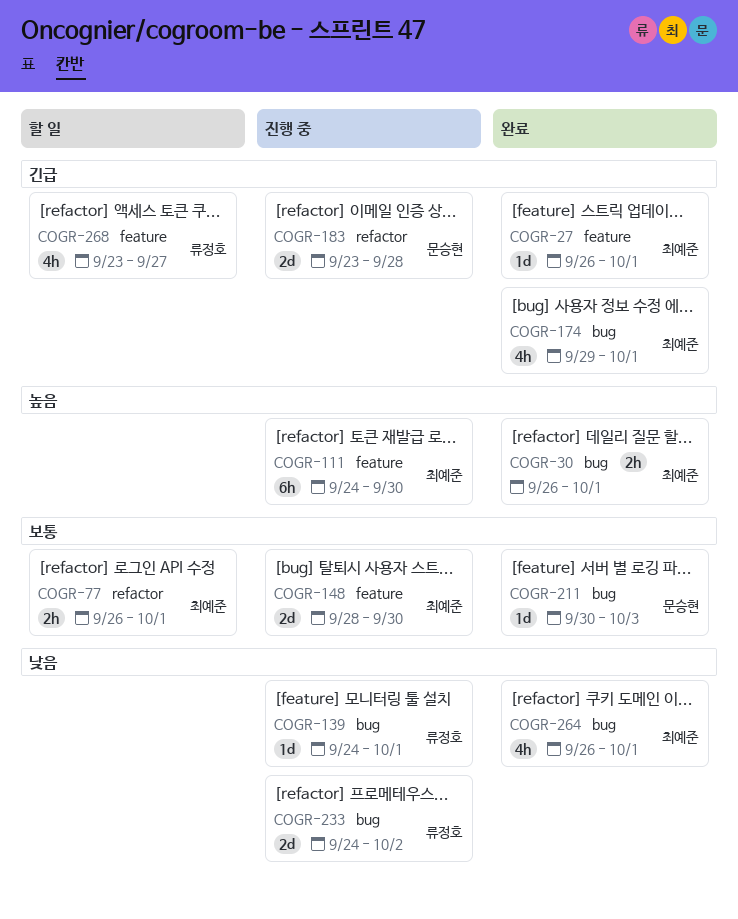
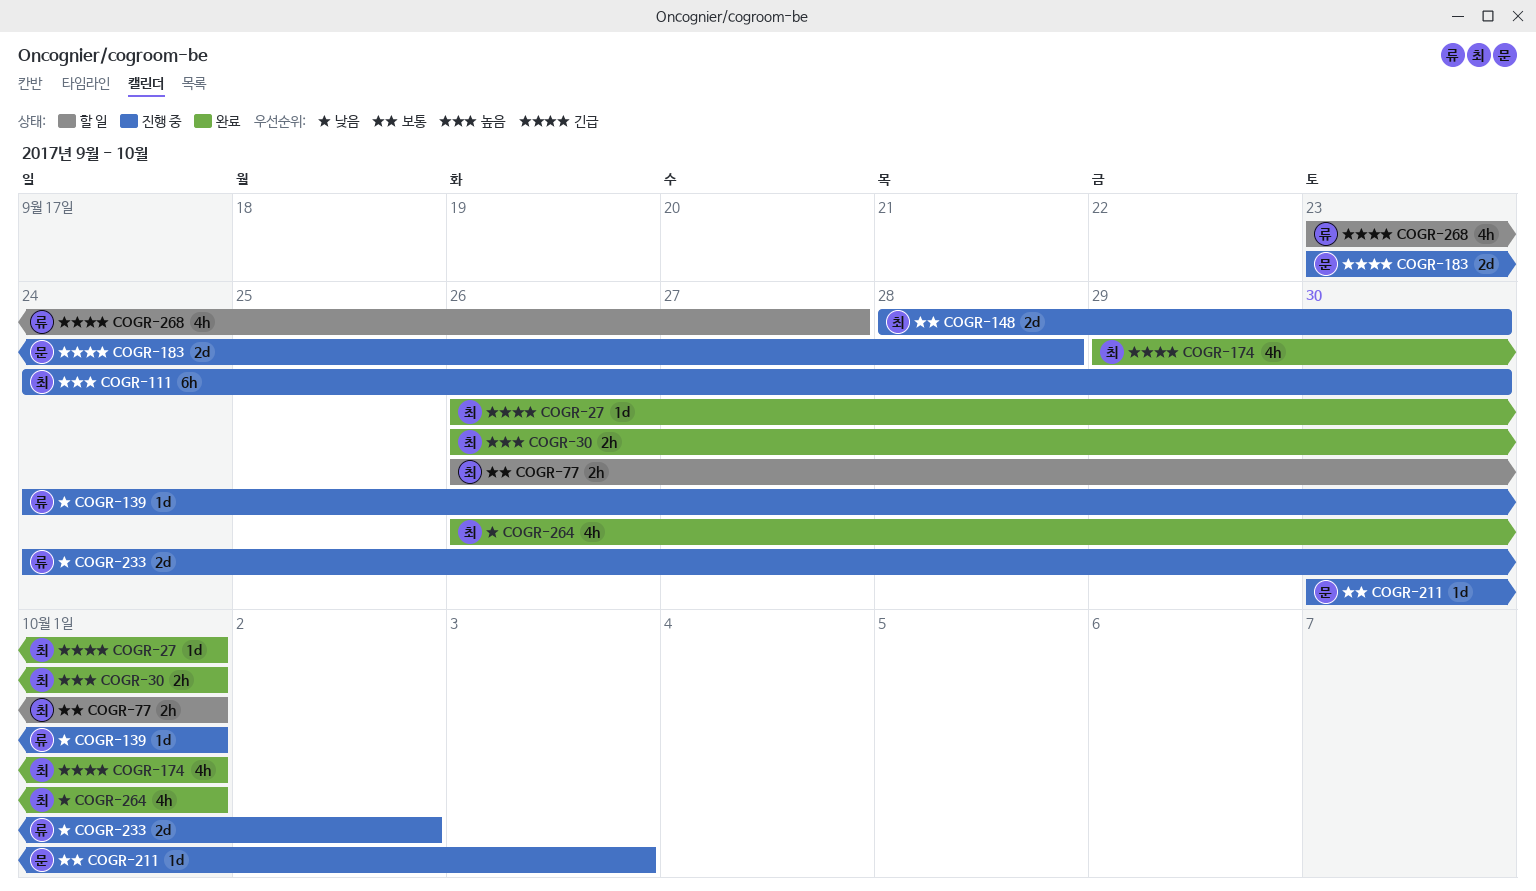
COGR-211, status: 완료 -> 진행 중

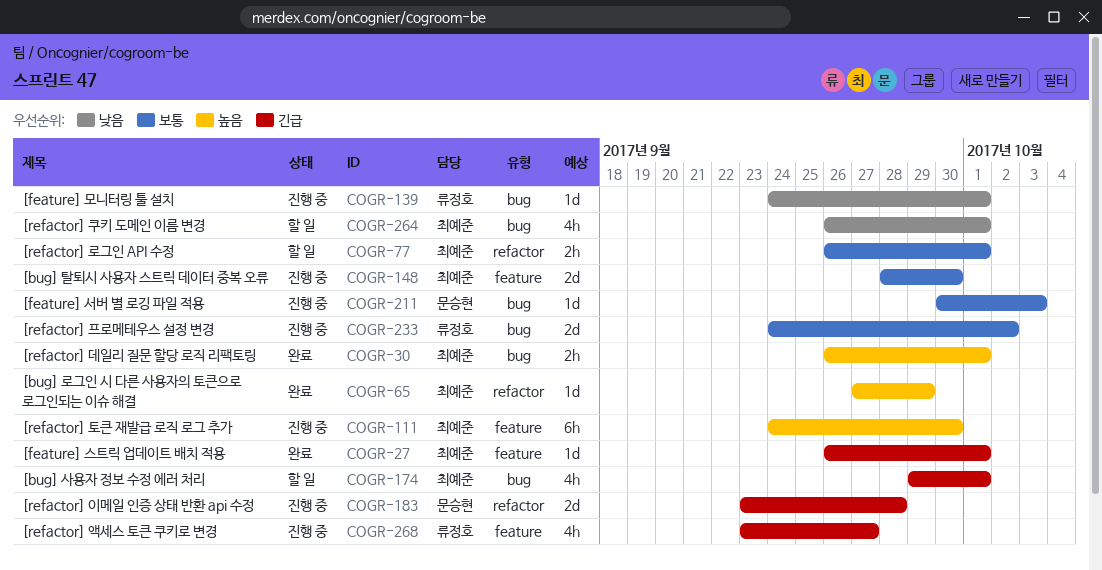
COGR-65: none -> present
COGR-174, status: 완료 -> 할 일
COGR-233, priority: 낮음 -> 보통
COGR-264, status: 완료 -> 할 일
COGR-268, status: 할 일 -> 진행 중

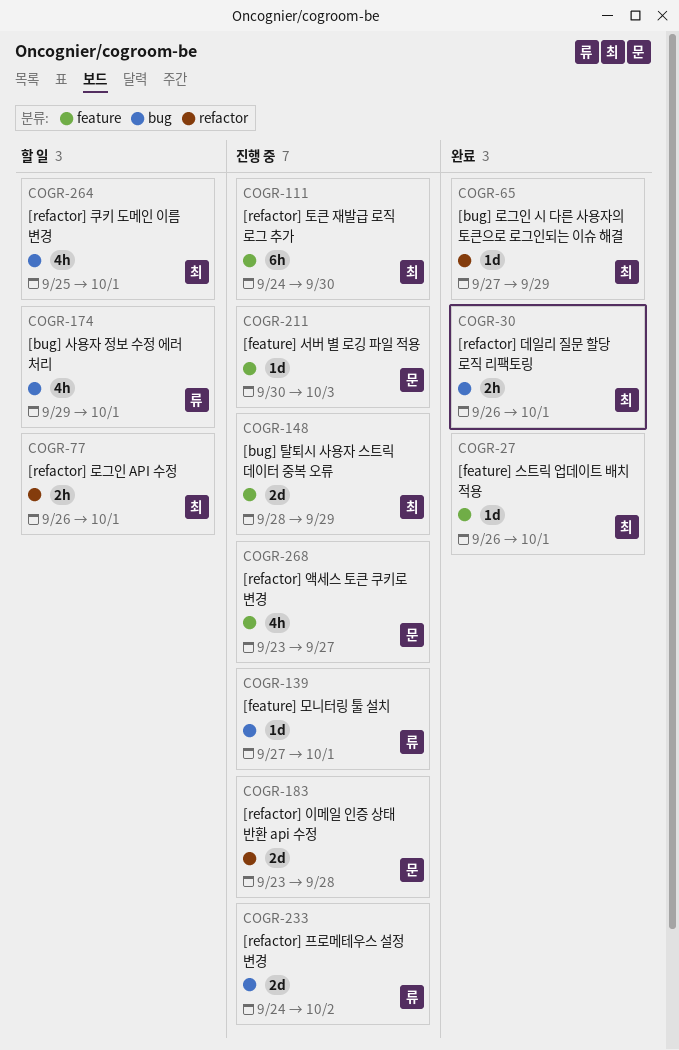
COGR-139, start: Sep 24 -> Sep 27
COGR-148, due: Sep 30 -> Sep 29
COGR-174, owner: 최예준 -> 류정호
COGR-211, label: bug -> feature
COGR-264, start: Sep 26 -> Sep 25
COGR-268, owner: 류정호 -> 문승현

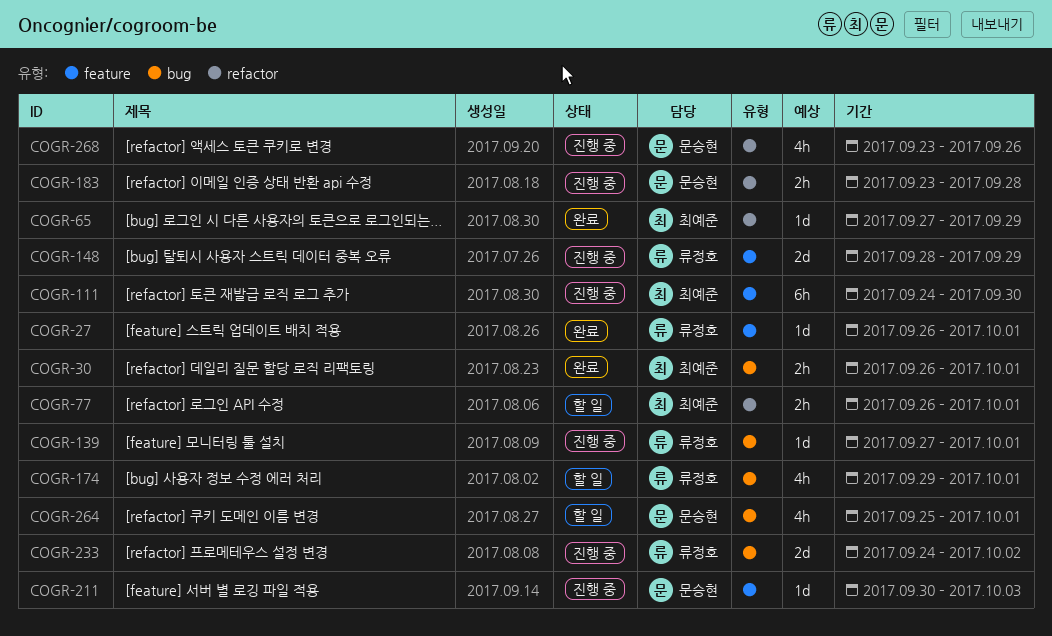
COGR-27, owner: 최예준 -> 류정호
COGR-148, owner: 최예준 -> 류정호
COGR-183, estimate: 2d -> 2h
COGR-264, owner: 최예준 -> 문승현
COGR-268, label: feature -> refactor
COGR-268, due: Sep 27 -> Sep 26

